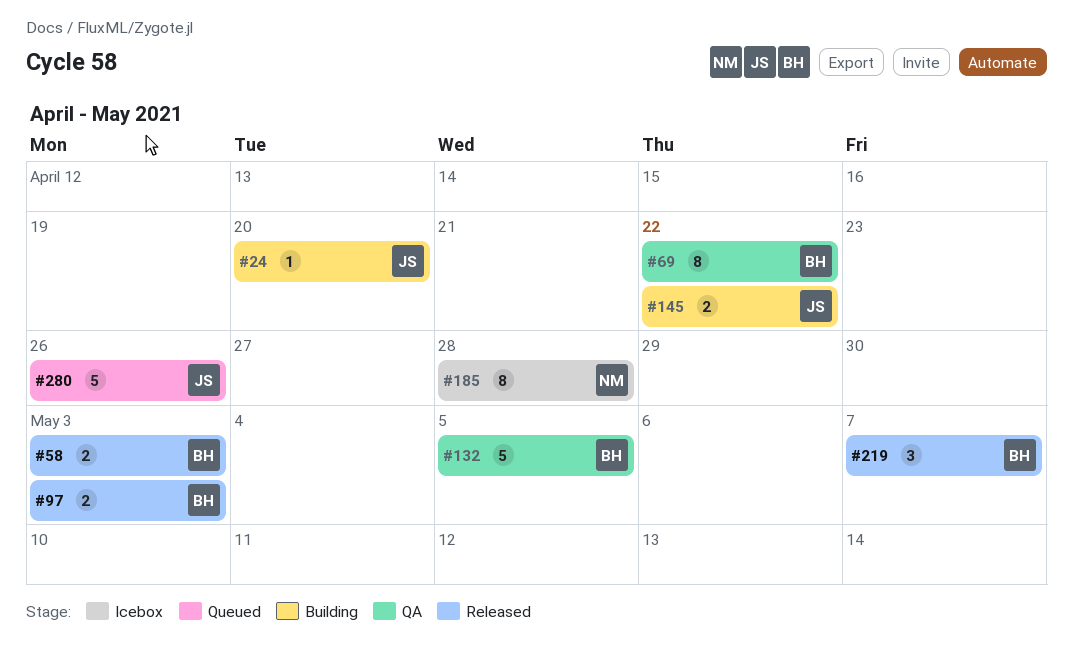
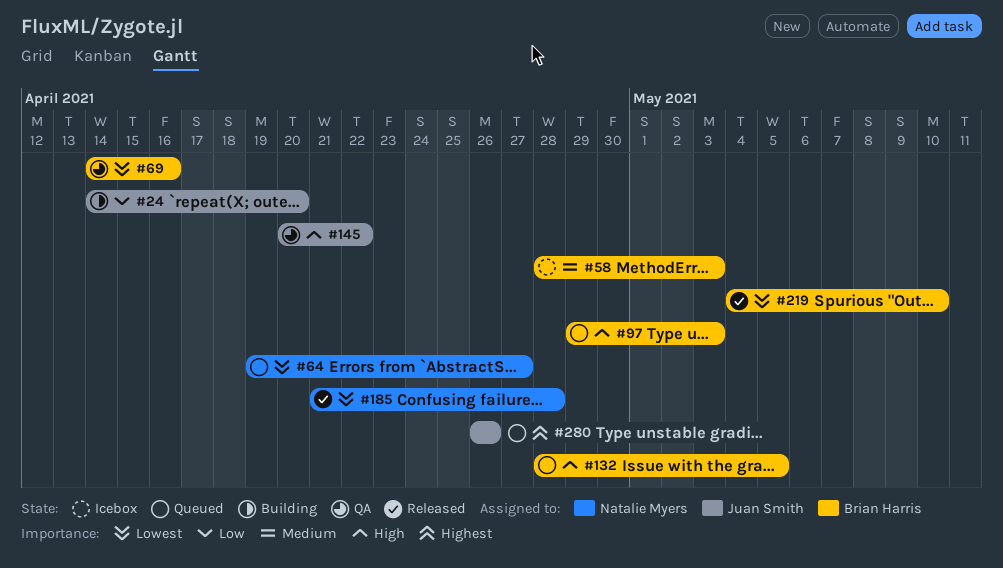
#58, status: Released -> Icebox
#64: none -> present
#69, due: Apr 22 -> Apr 16
#97, status: Released -> Queued
#132, status: QA -> Queued
#145, status: Building -> QA
#185, status: Icebox -> Released
#219, due: May 7 -> May 10

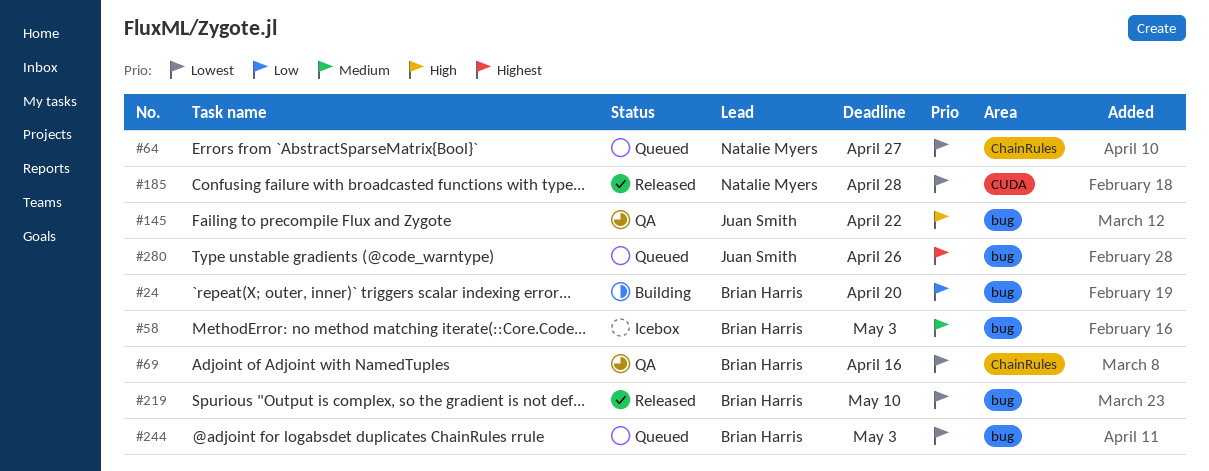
#24, owner: Juan Smith -> Brian Harris
#97: present -> none
#132: present -> none
#244: none -> present

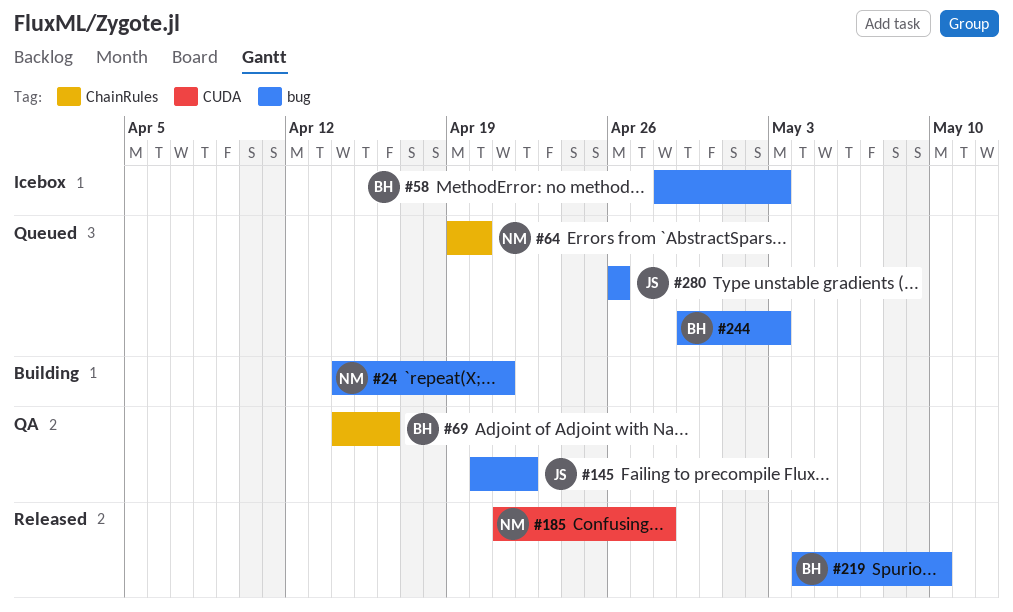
#24, owner: Brian Harris -> Natalie Myers
#24, due: Apr 20 -> Apr 21
#64, due: Apr 27 -> Apr 20

